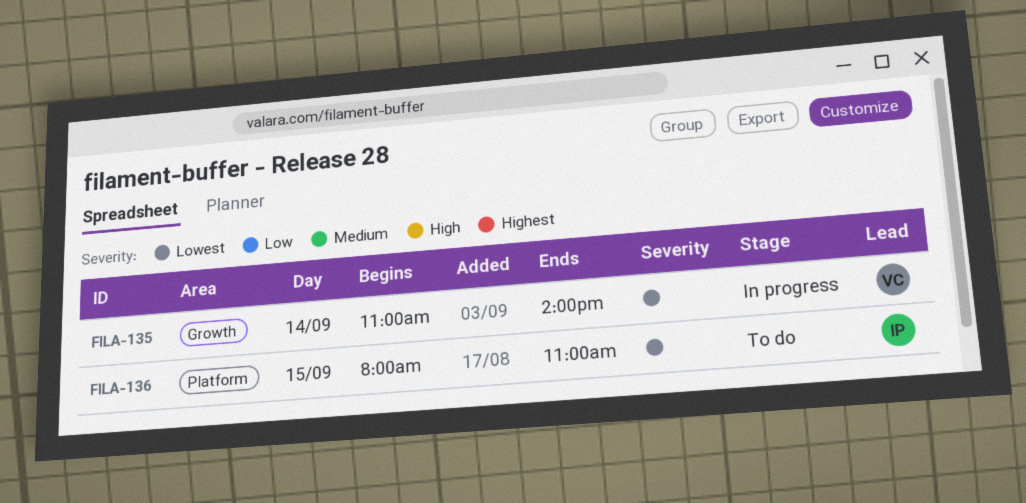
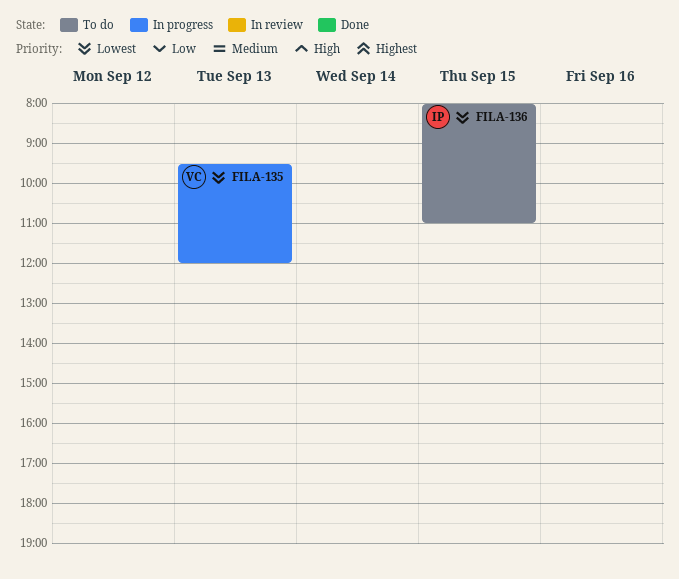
FILA-135, day: Sep 14 -> Sep 13
FILA-135, begins: 11:00 -> 09:30
FILA-135, ends: 14:00 -> 12:00

